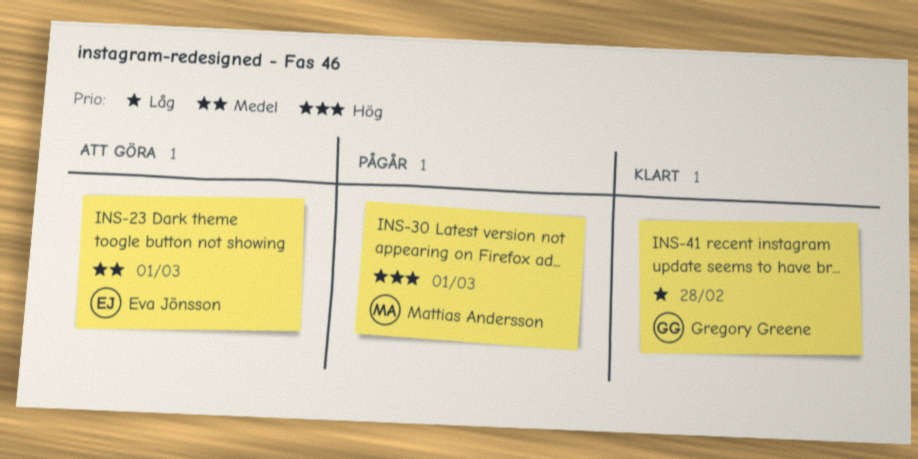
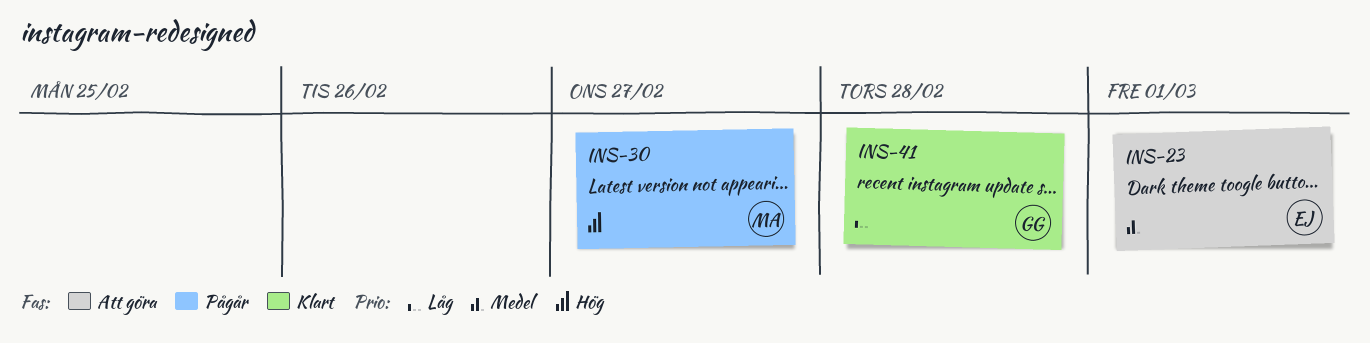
INS-30, due: Mar 1 -> Feb 27

